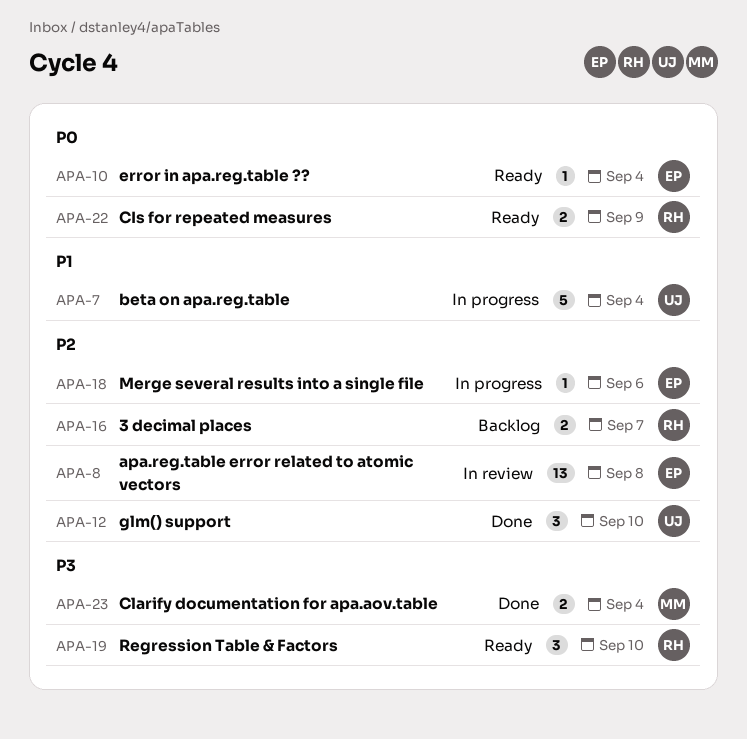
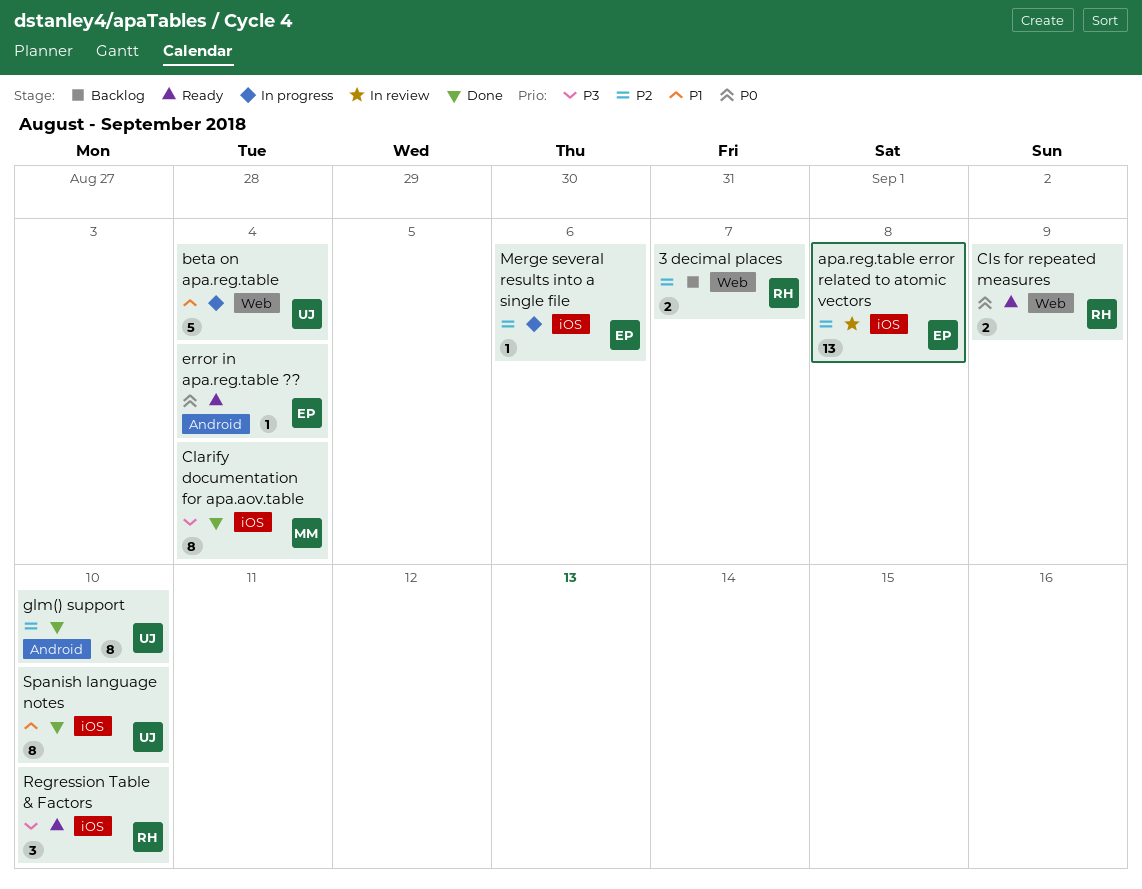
Clarify documentation for apa.aov.table, estimate: 2 -> 8
glm() support, estimate: 3 -> 8
Spanish language notes: none -> present

